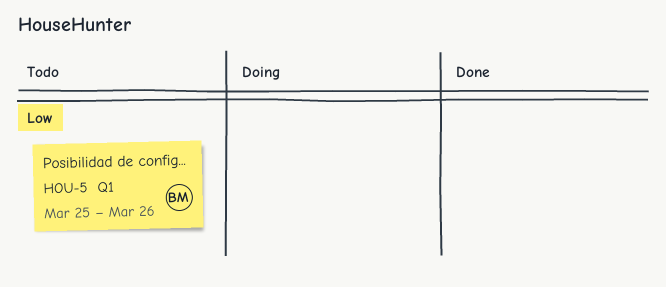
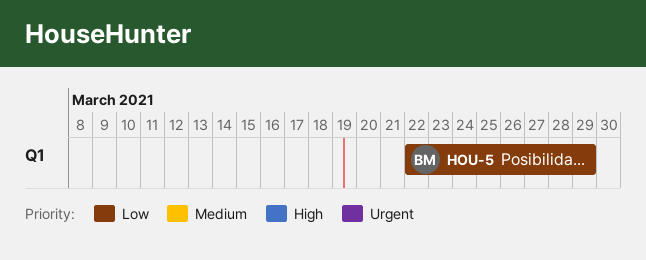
HOU-5, start: Mar 25 -> Mar 22
HOU-5, due: Mar 26 -> Mar 29

